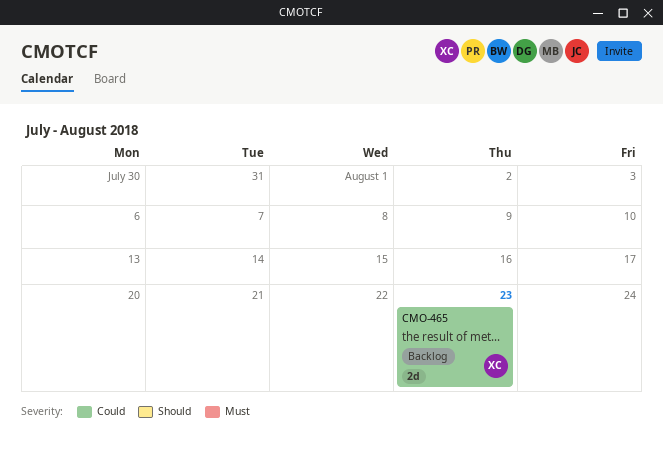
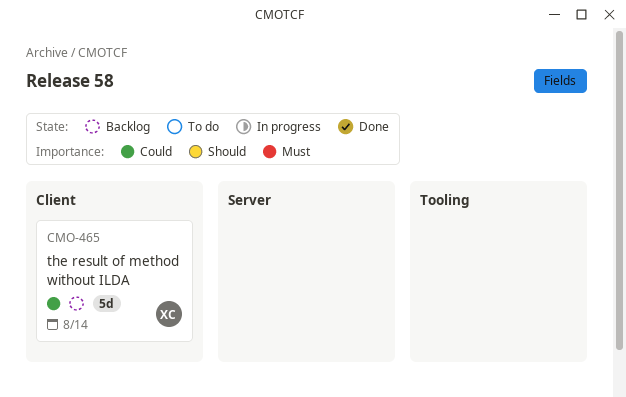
CMO-465, estimate: 2d -> 5d
CMO-465, due: Aug 23 -> Aug 14

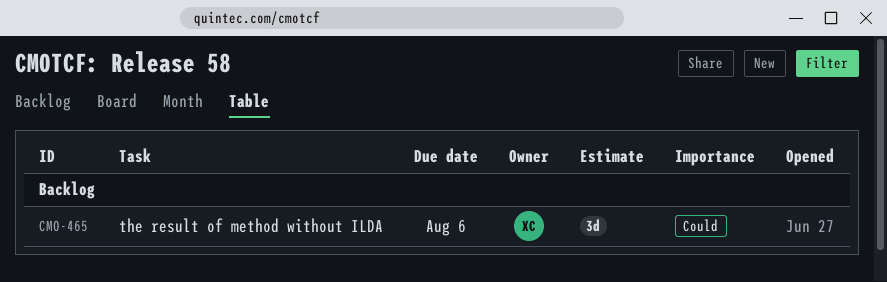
CMO-465, estimate: 5d -> 3d
CMO-465, due: Aug 14 -> Aug 6

